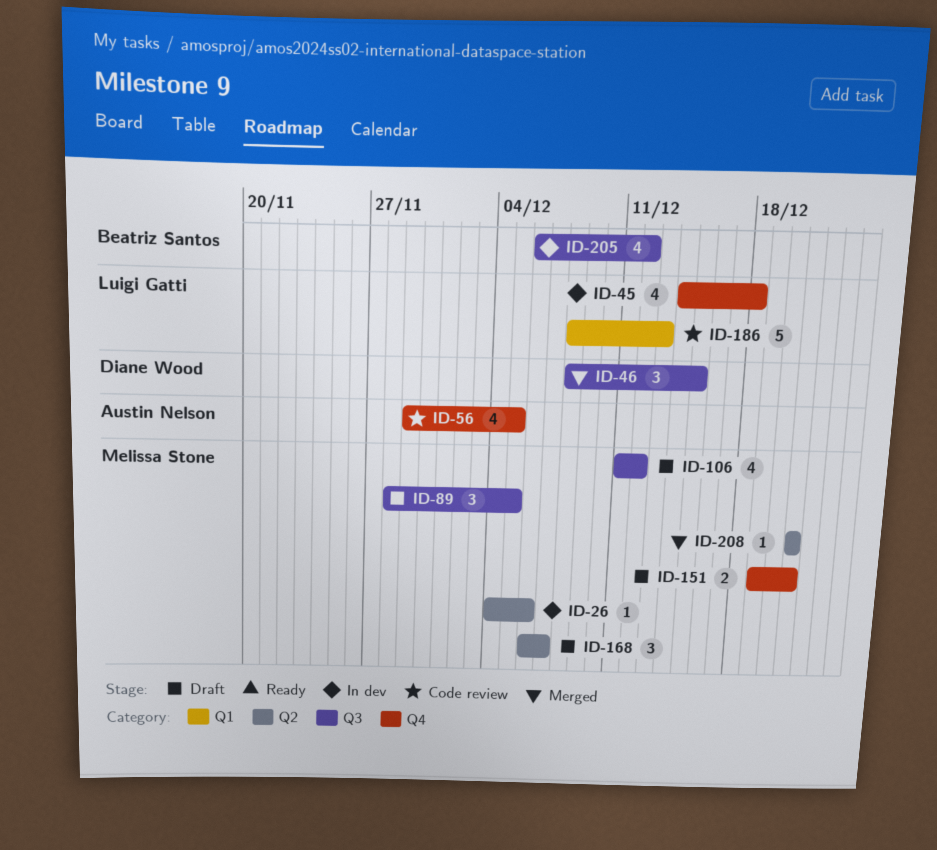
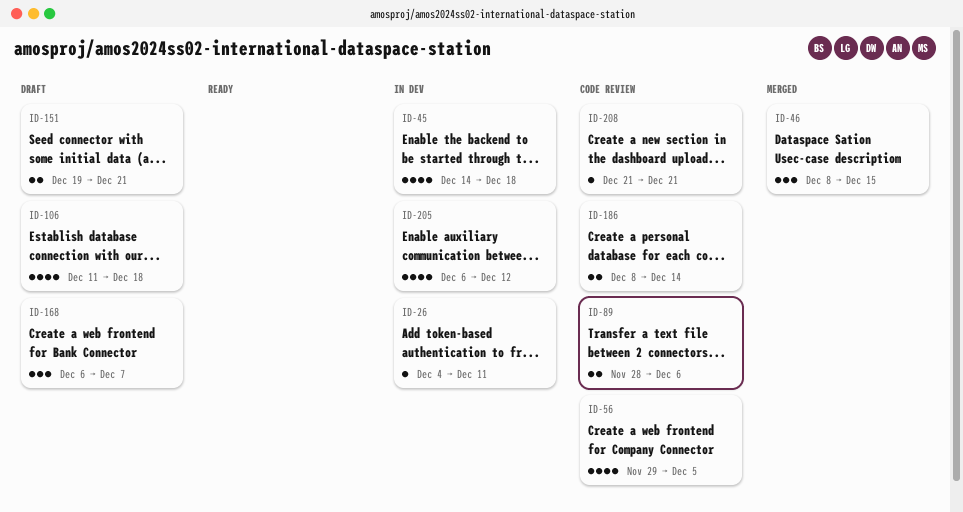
ID-26, due: Dec 6 -> Dec 11
ID-89, status: Draft -> Code review
ID-89, estimate: 3 -> 2
ID-89, due: Dec 5 -> Dec 6
ID-106, due: Dec 12 -> Dec 18
ID-186, estimate: 5 -> 2
ID-186, due: Dec 13 -> Dec 14
ID-208, status: Merged -> Code review

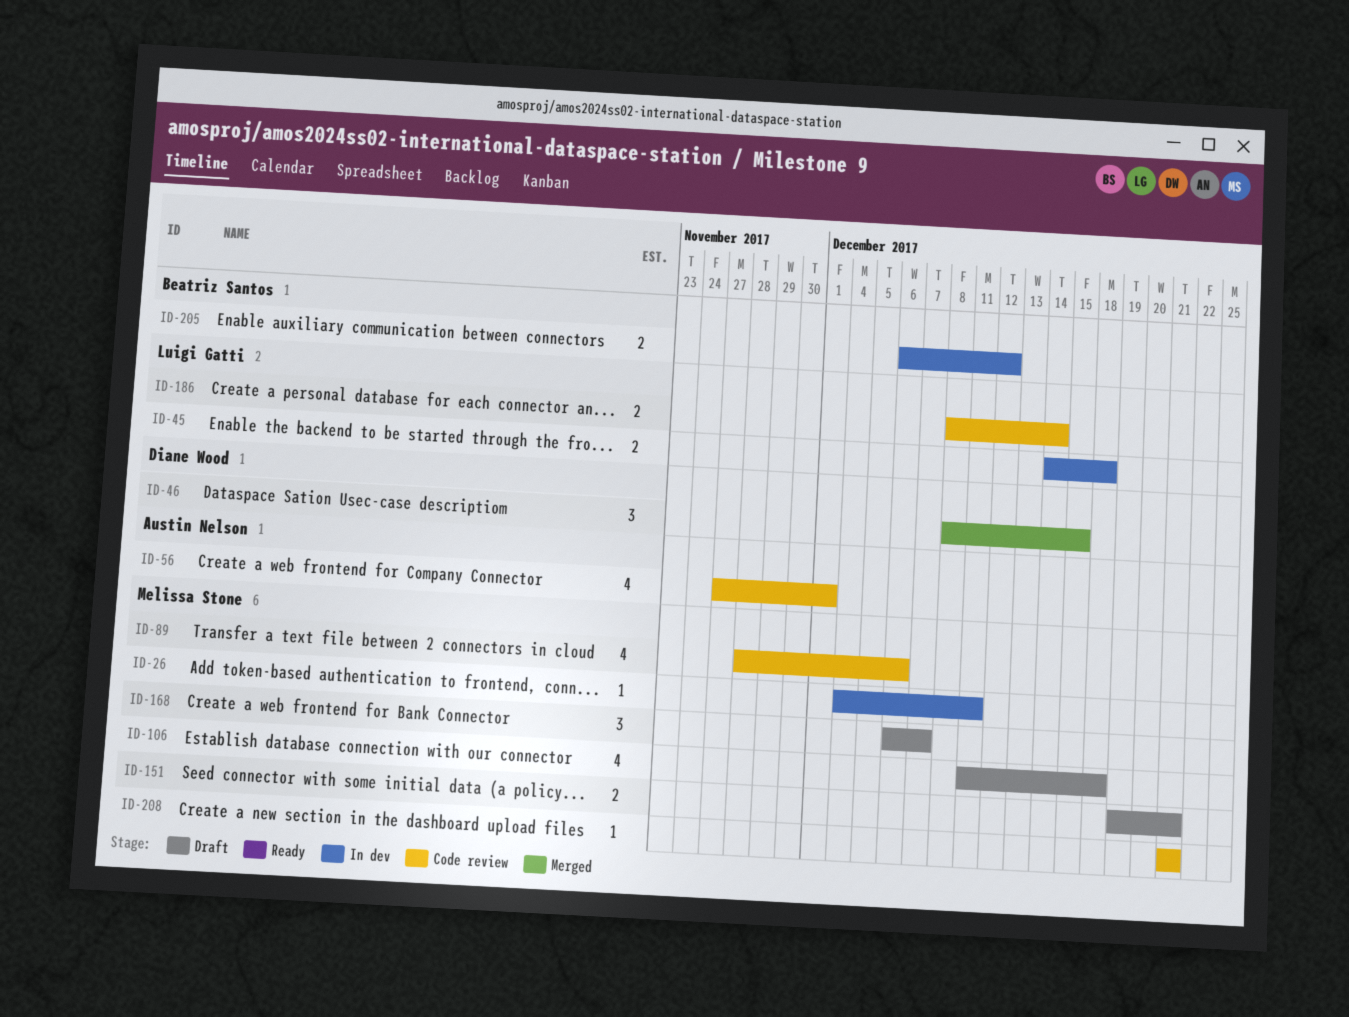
ID-45, estimate: 4 -> 2
ID-56, start: Nov 29 -> Nov 27
ID-56, due: Dec 5 -> Dec 1
ID-89, estimate: 2 -> 4
ID-205, estimate: 4 -> 2

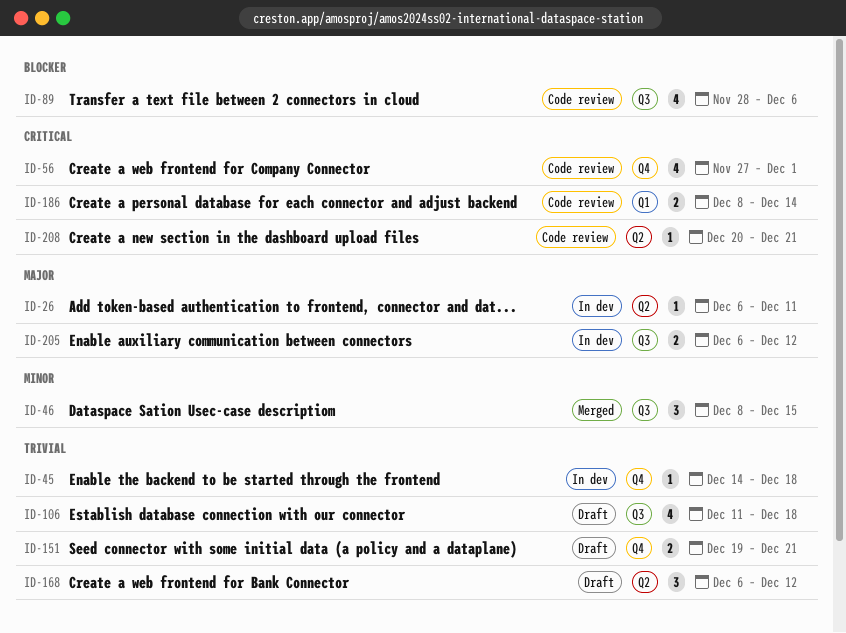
ID-26, start: Dec 4 -> Dec 6
ID-45, estimate: 2 -> 1
ID-168, due: Dec 7 -> Dec 12
ID-208, start: Dec 21 -> Dec 20

